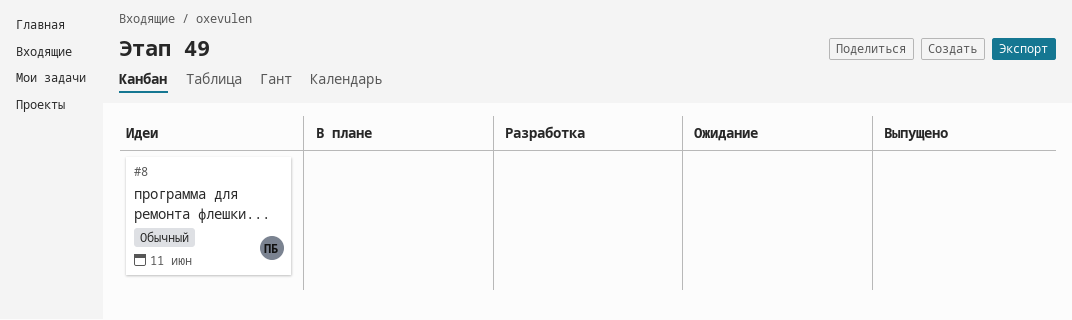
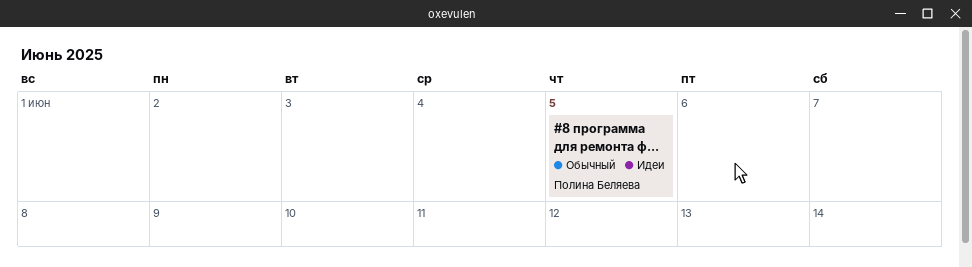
#8, due: Jun 11 -> Jun 5

